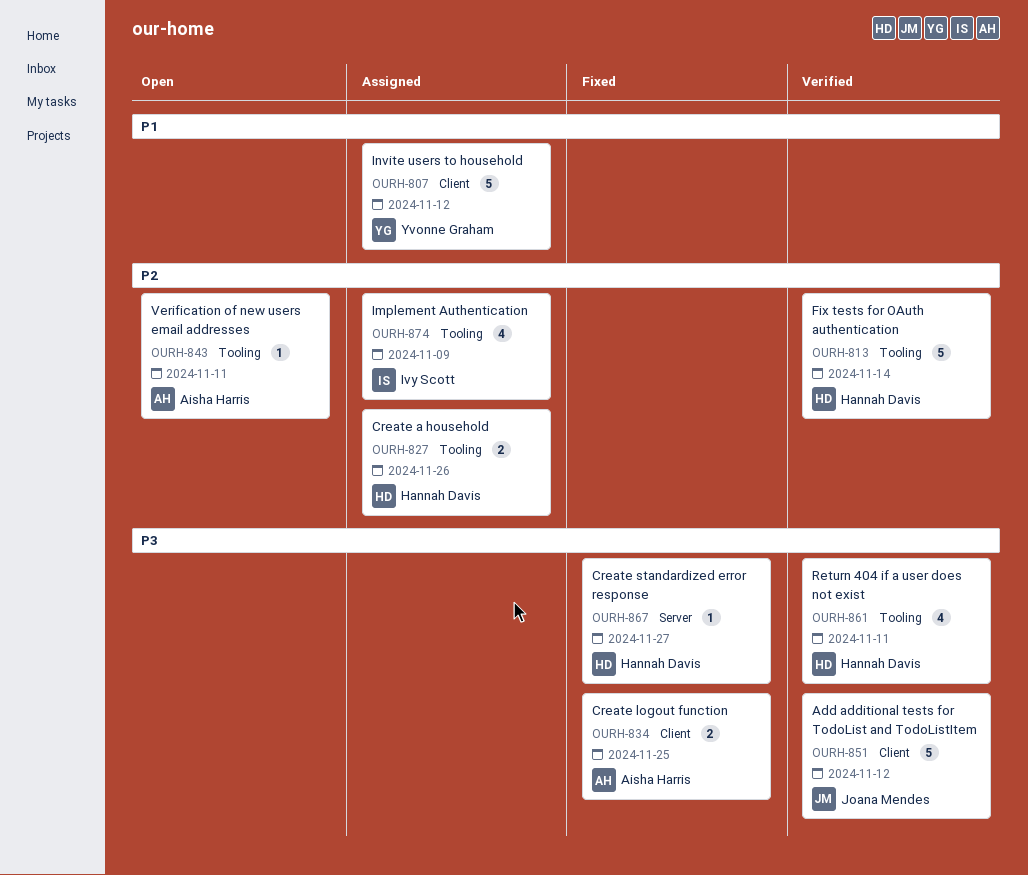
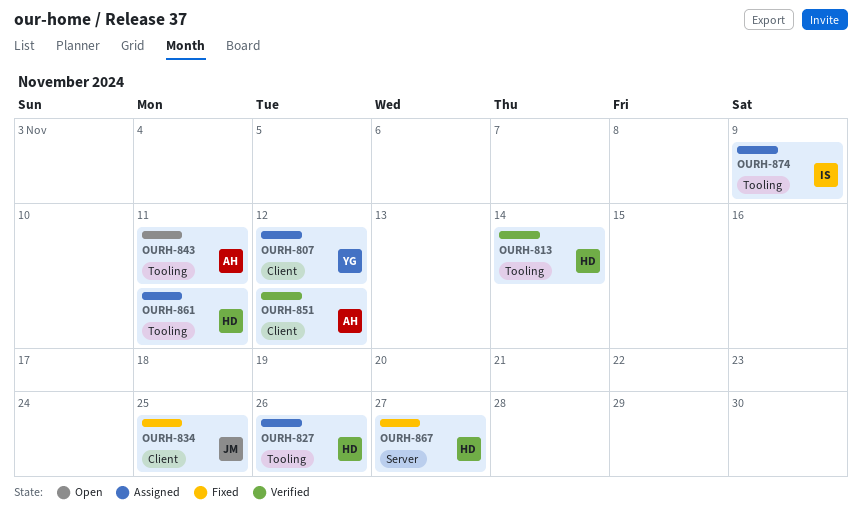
OURH-834, owner: Aisha Harris -> Joana Mendes
OURH-851, owner: Joana Mendes -> Aisha Harris
OURH-861, status: Verified -> Assigned

